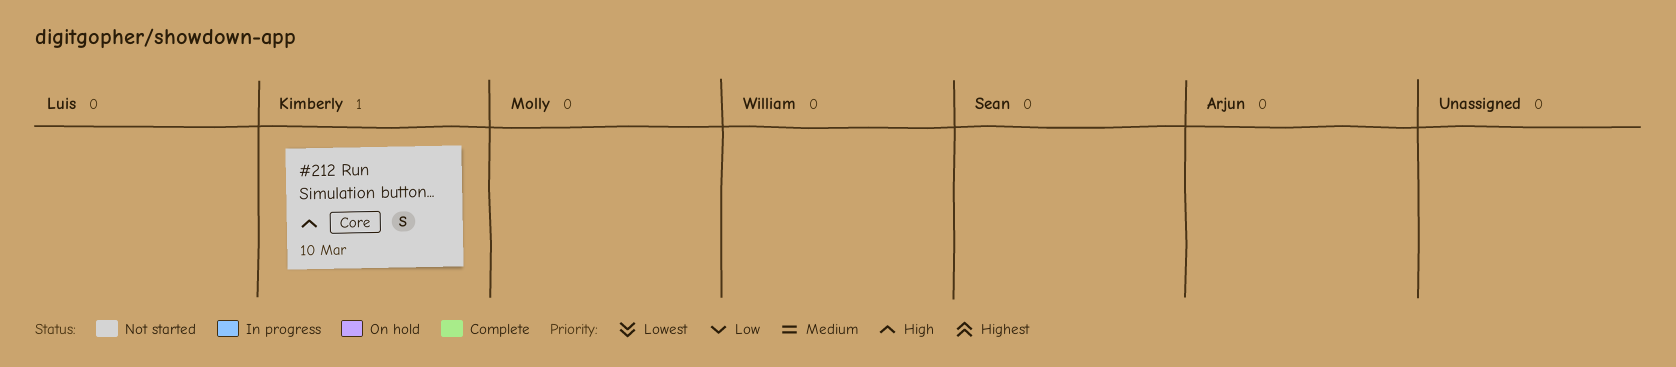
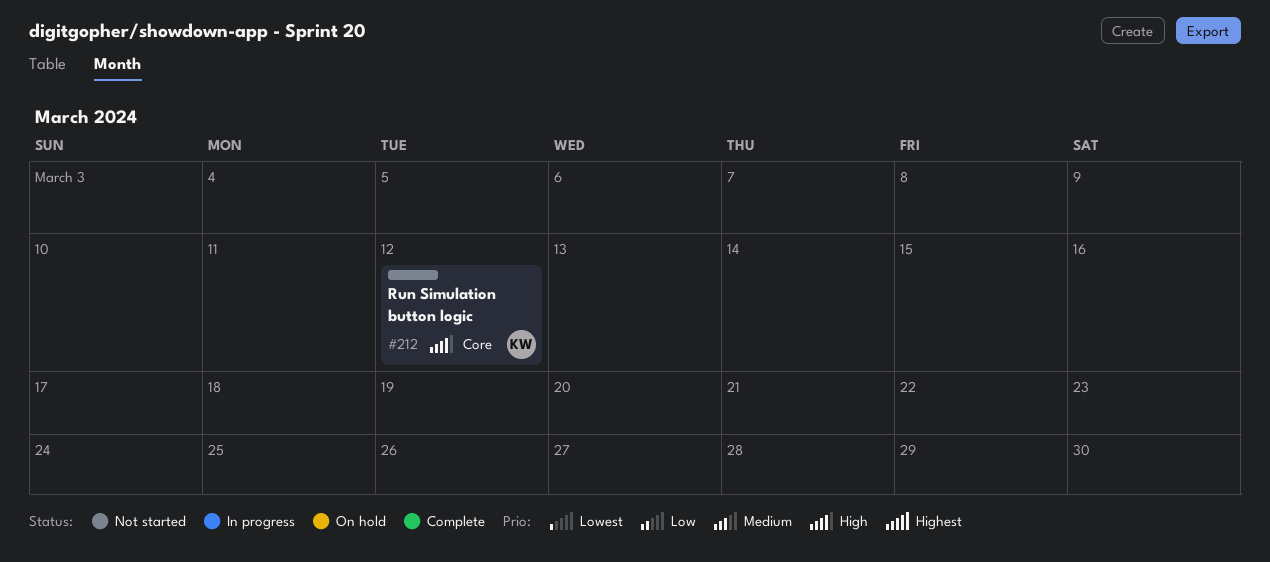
#212, due: Mar 10 -> Mar 12

